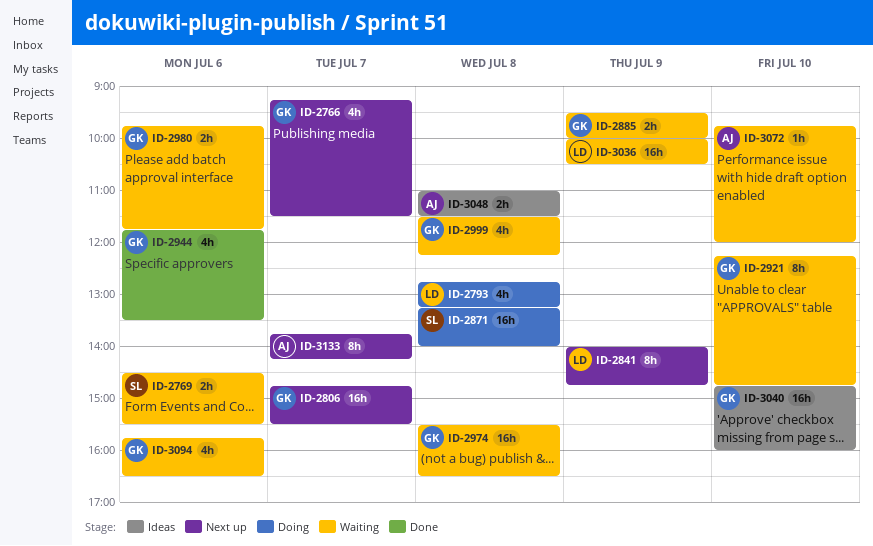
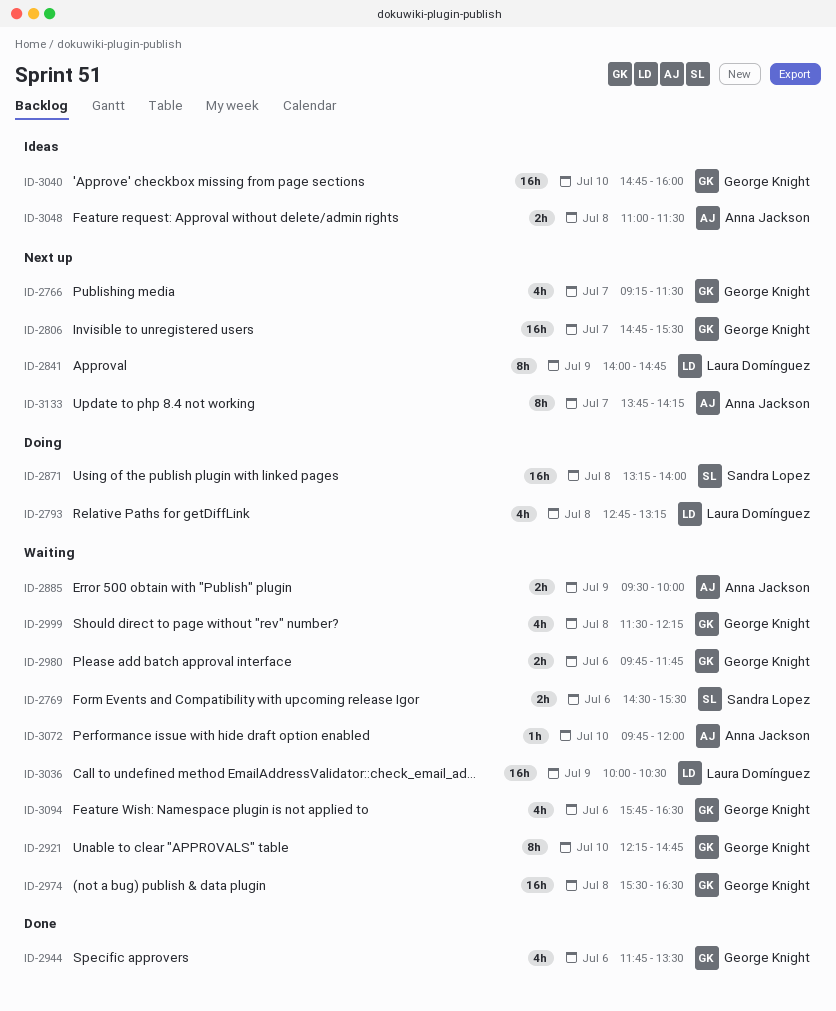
ID-2885, owner: George Knight -> Anna Jackson

